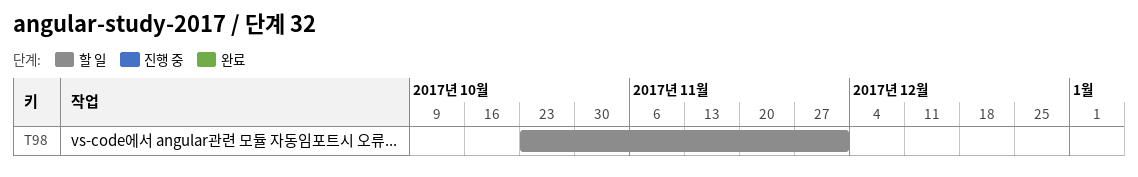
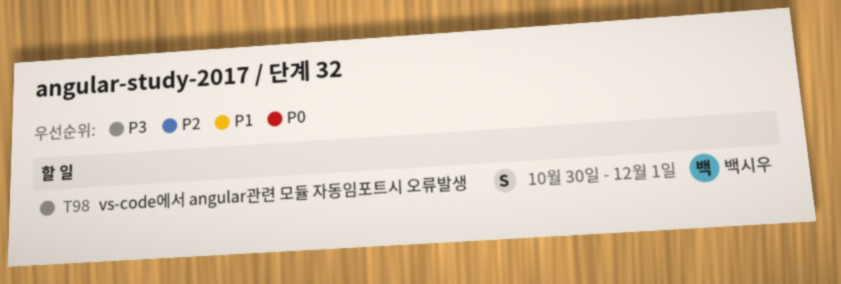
T98, start: Oct 23 -> Oct 30

